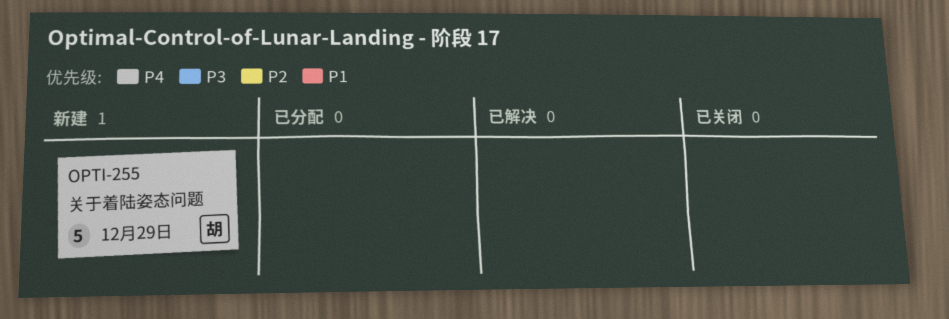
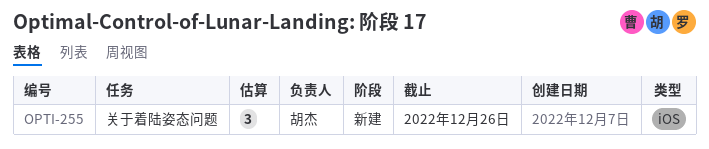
OPTI-255, estimate: 5 -> 3
OPTI-255, due: Dec 29 -> Dec 26

